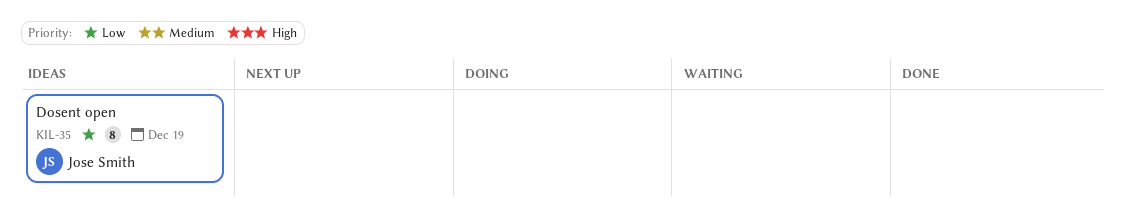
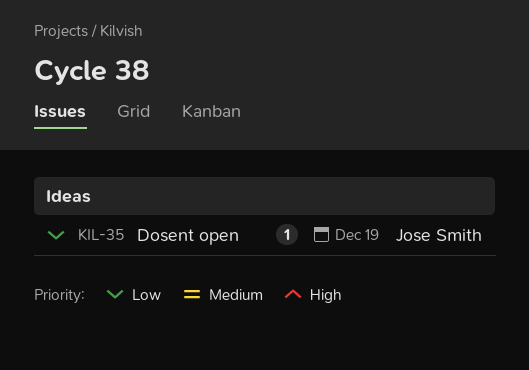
KIL-35, estimate: 8 -> 1

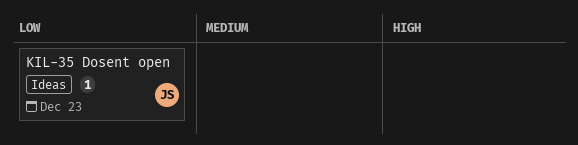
KIL-35, due: Dec 19 -> Dec 23

